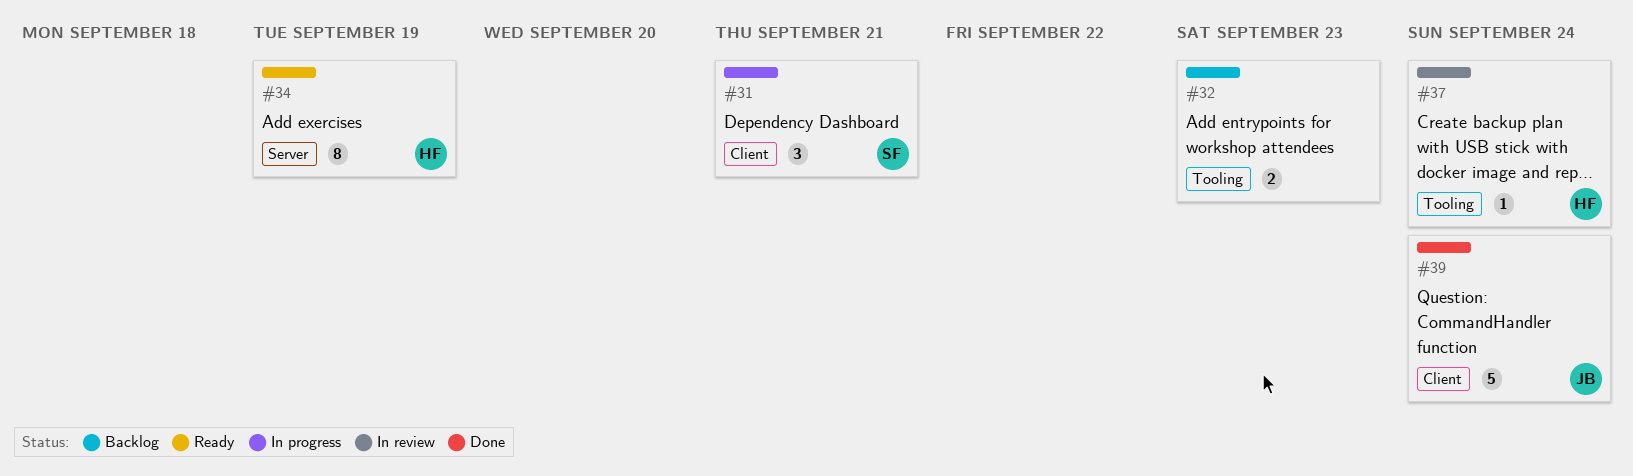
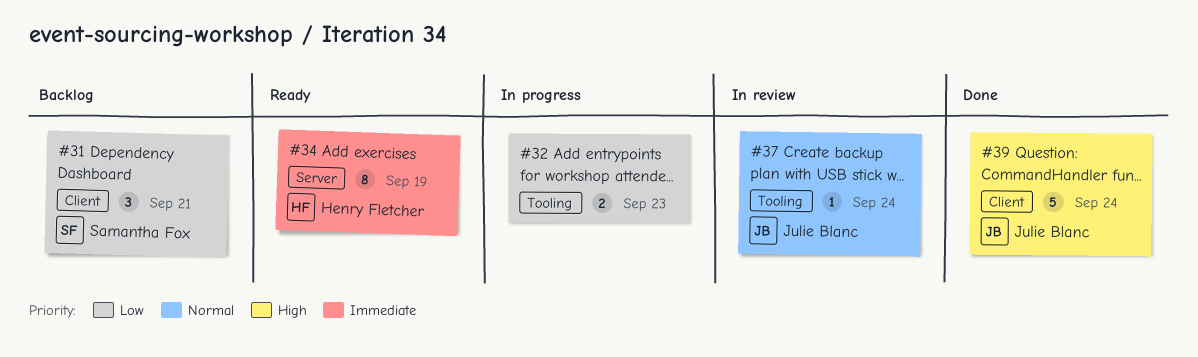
#31, status: In progress -> Backlog
#32, status: Backlog -> In progress
#37, owner: Henry Fletcher -> Julie Blanc

